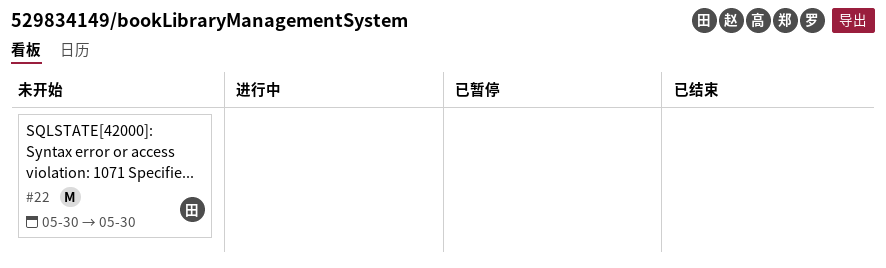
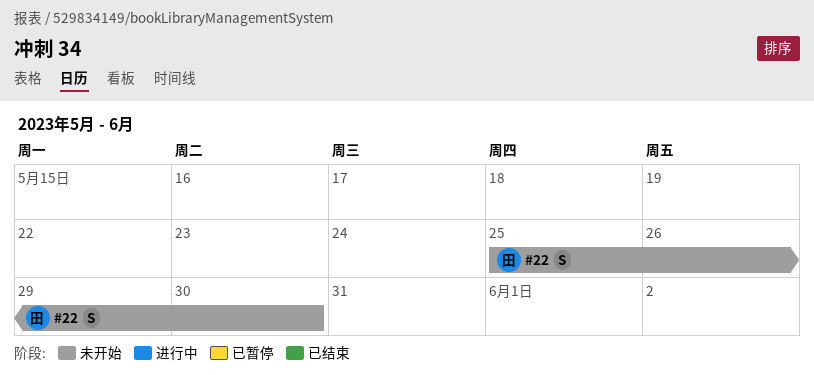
#22, estimate: M -> S
#22, start: May 30 -> May 25

